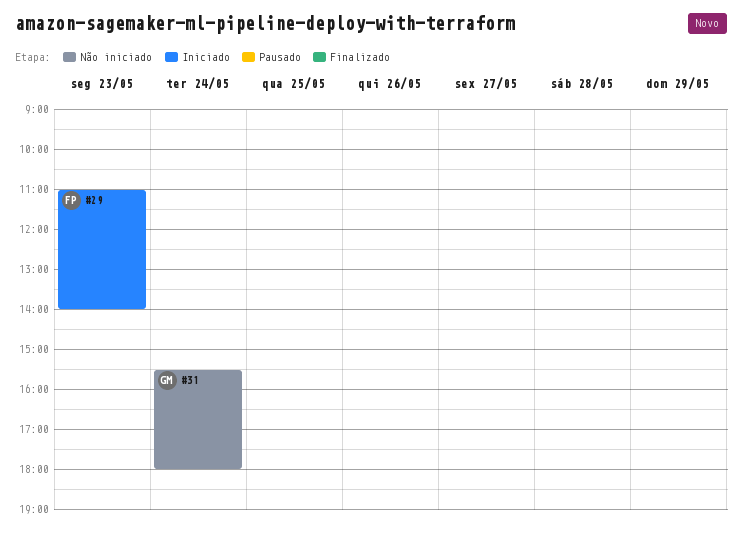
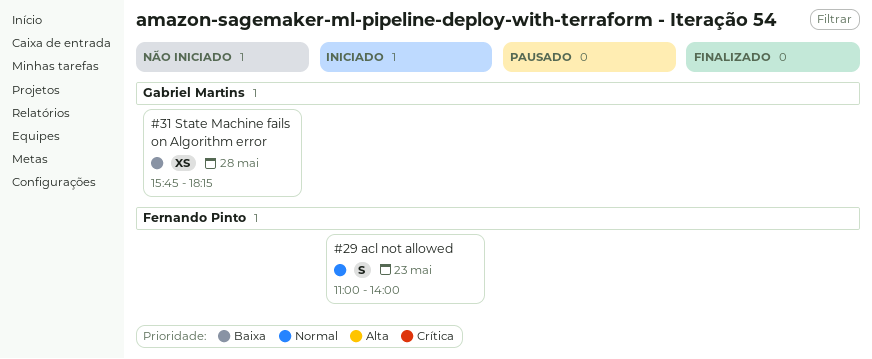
#31, day: May 24 -> May 28
#31, begins: 15:30 -> 15:45
#31, ends: 18:00 -> 18:15

